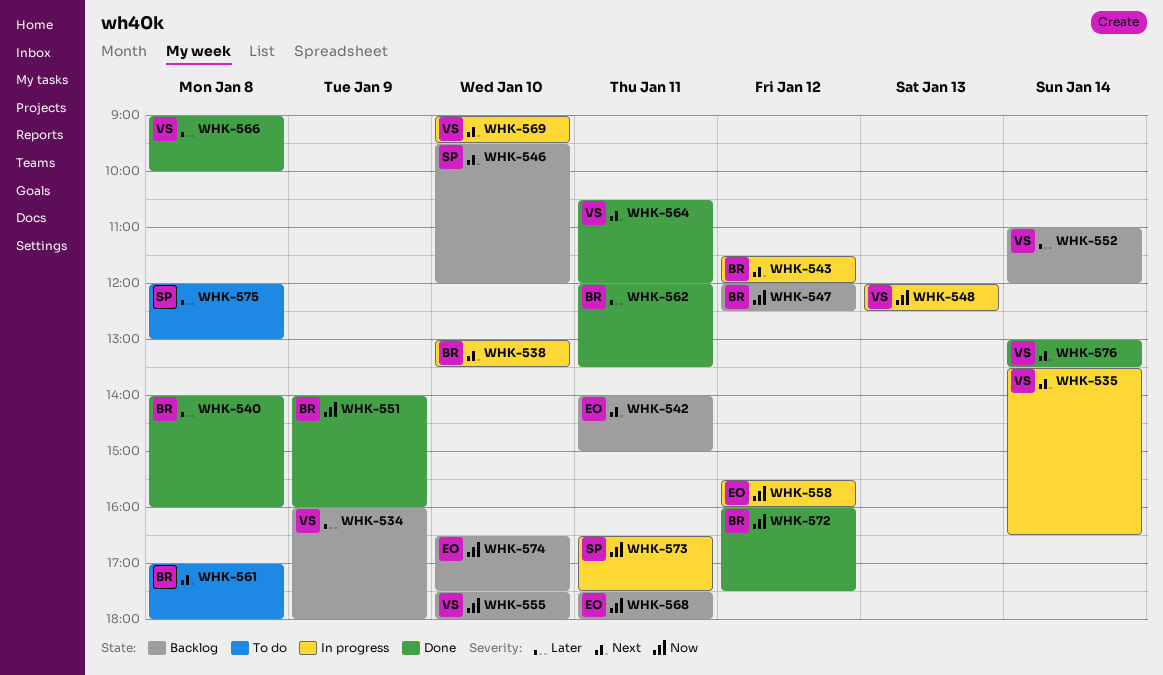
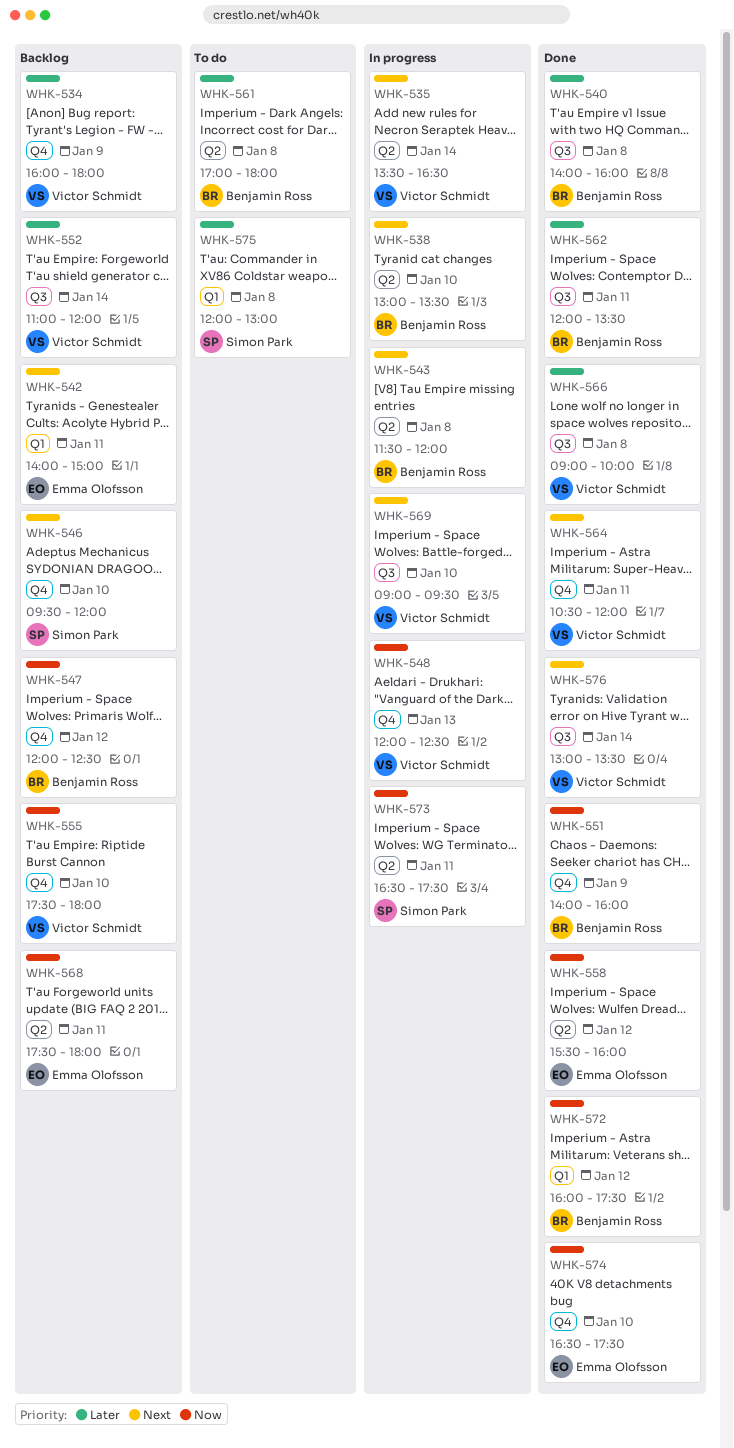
WHK-543, day: Jan 12 -> Jan 8
WHK-558, status: In progress -> Done
WHK-561, priority: Next -> Later
WHK-574, status: Backlog -> Done

